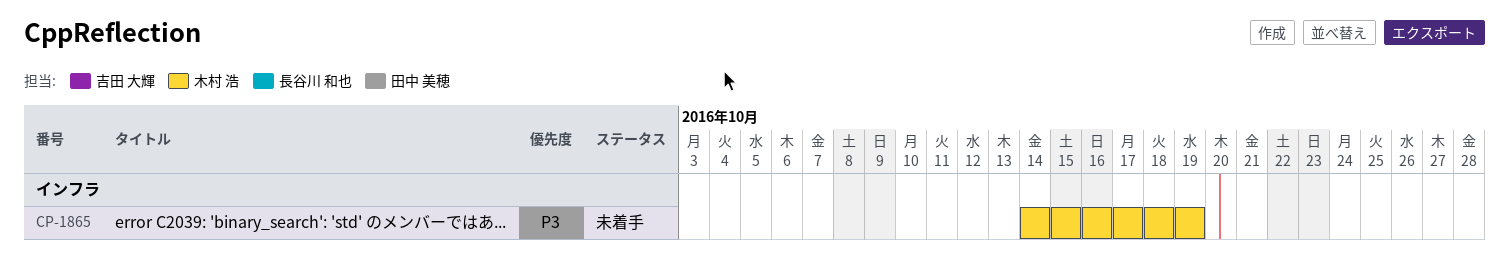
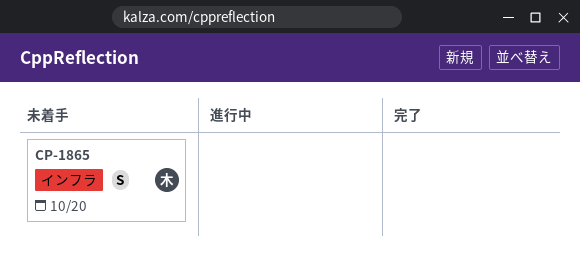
CP-1865, due: Oct 19 -> Oct 20

